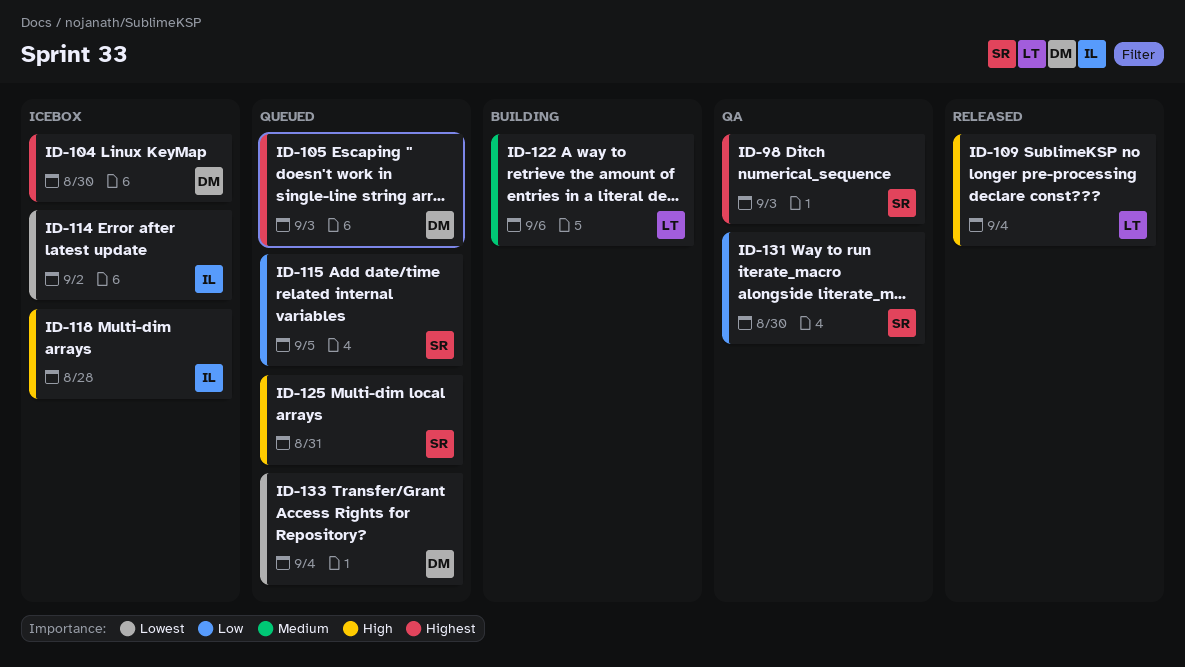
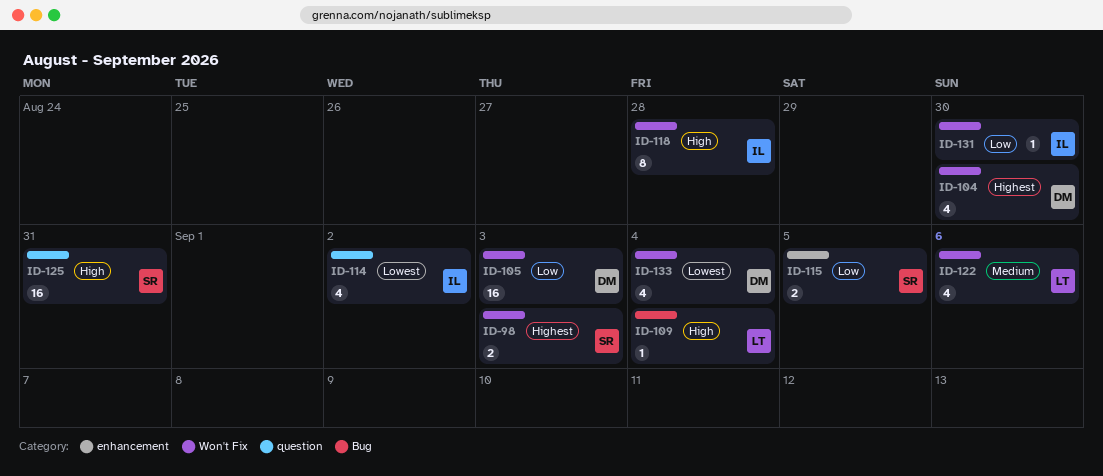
ID-105, priority: Highest -> Low
ID-131, owner: SR -> IL

